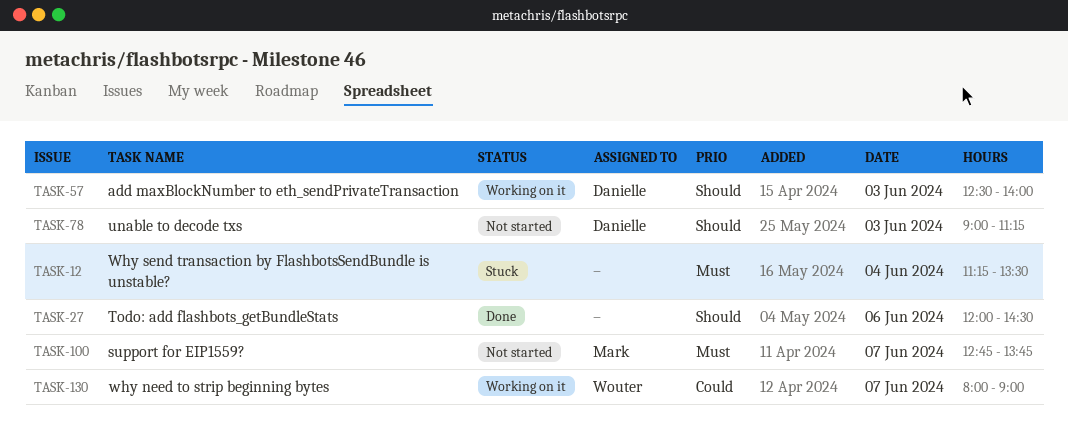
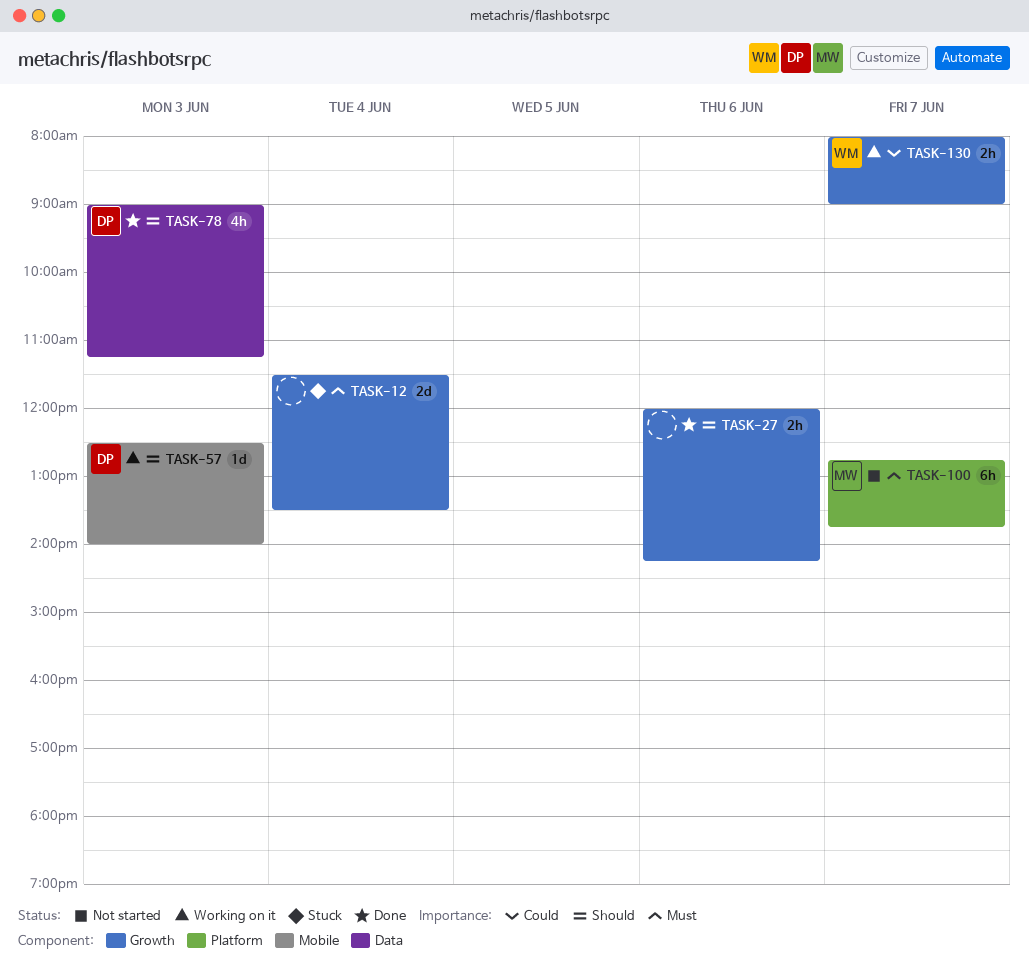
TASK-12, begins: 11:15 -> 11:30
TASK-27, ends: 14:30 -> 14:15
TASK-78, status: Not started -> Done

